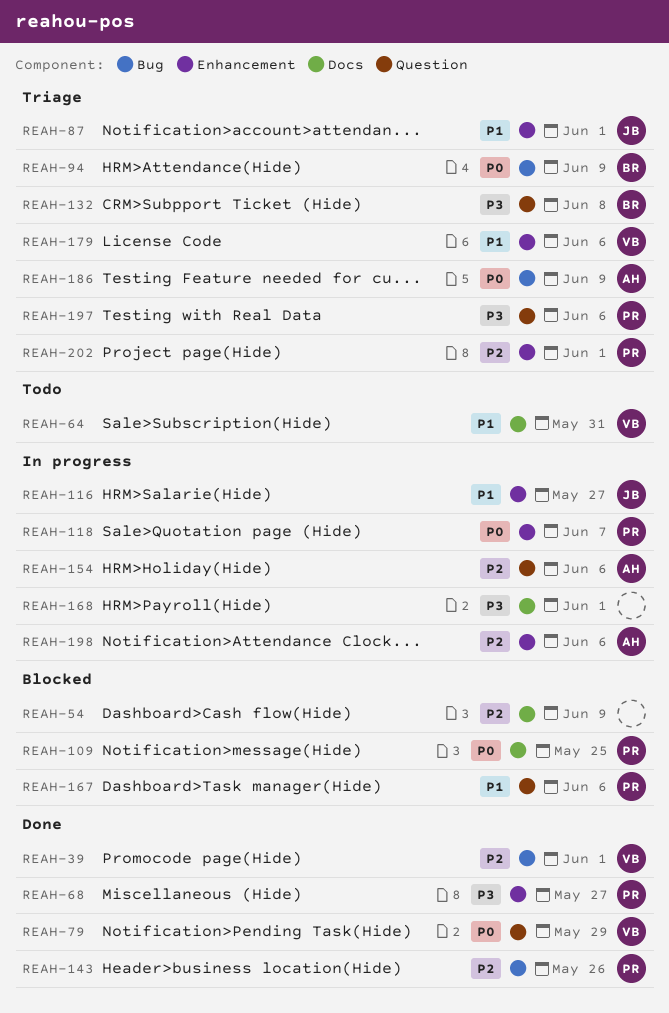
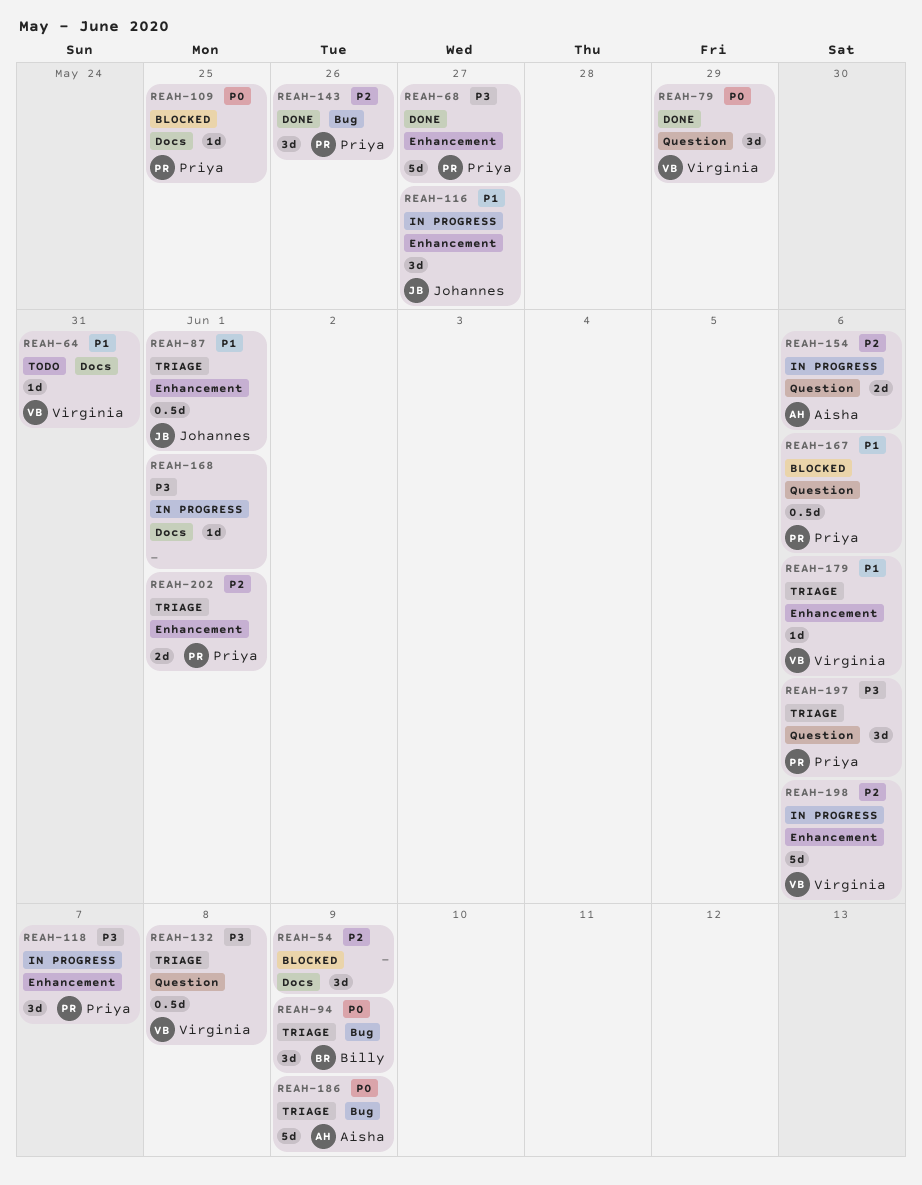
REAH-39: present -> none
REAH-118, priority: P0 -> P3
REAH-132, owner: Billy -> Virginia
REAH-198, owner: Aisha -> Virginia

